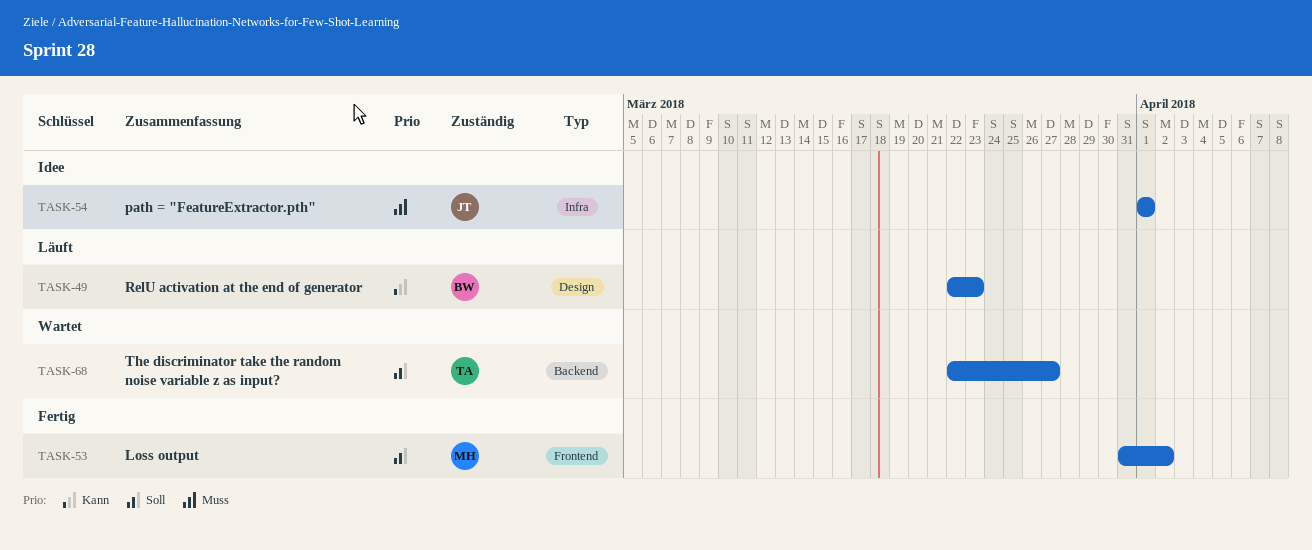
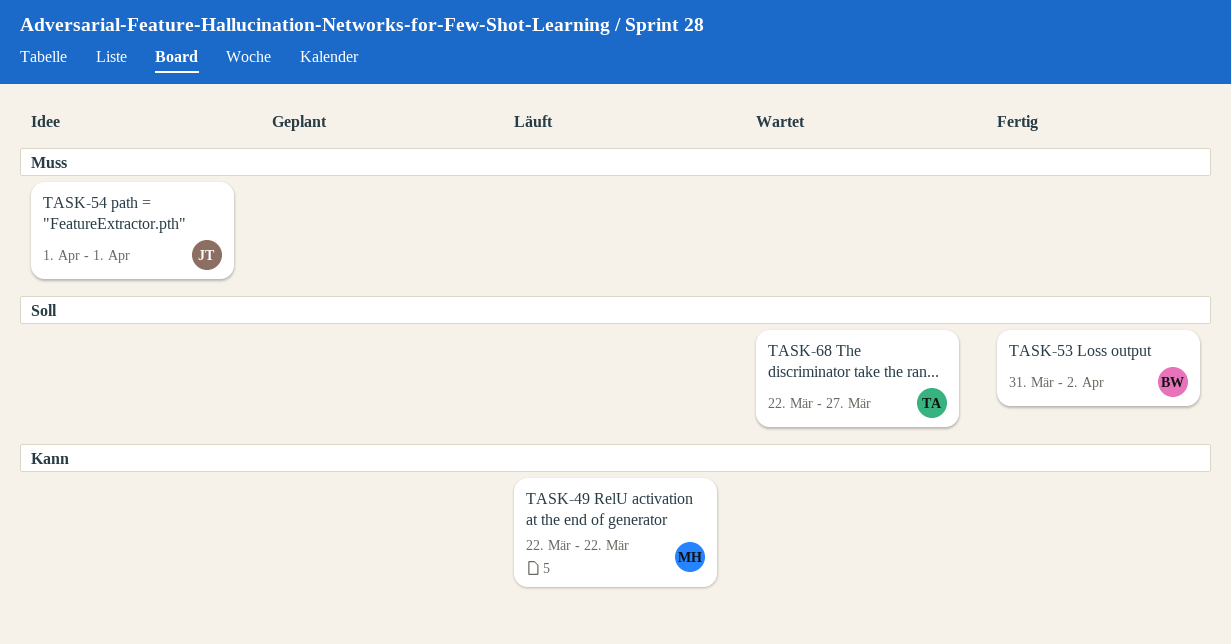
TASK-49, owner: BW -> MH
TASK-49, due: Mar 23 -> Mar 22
TASK-53, owner: MH -> BW

